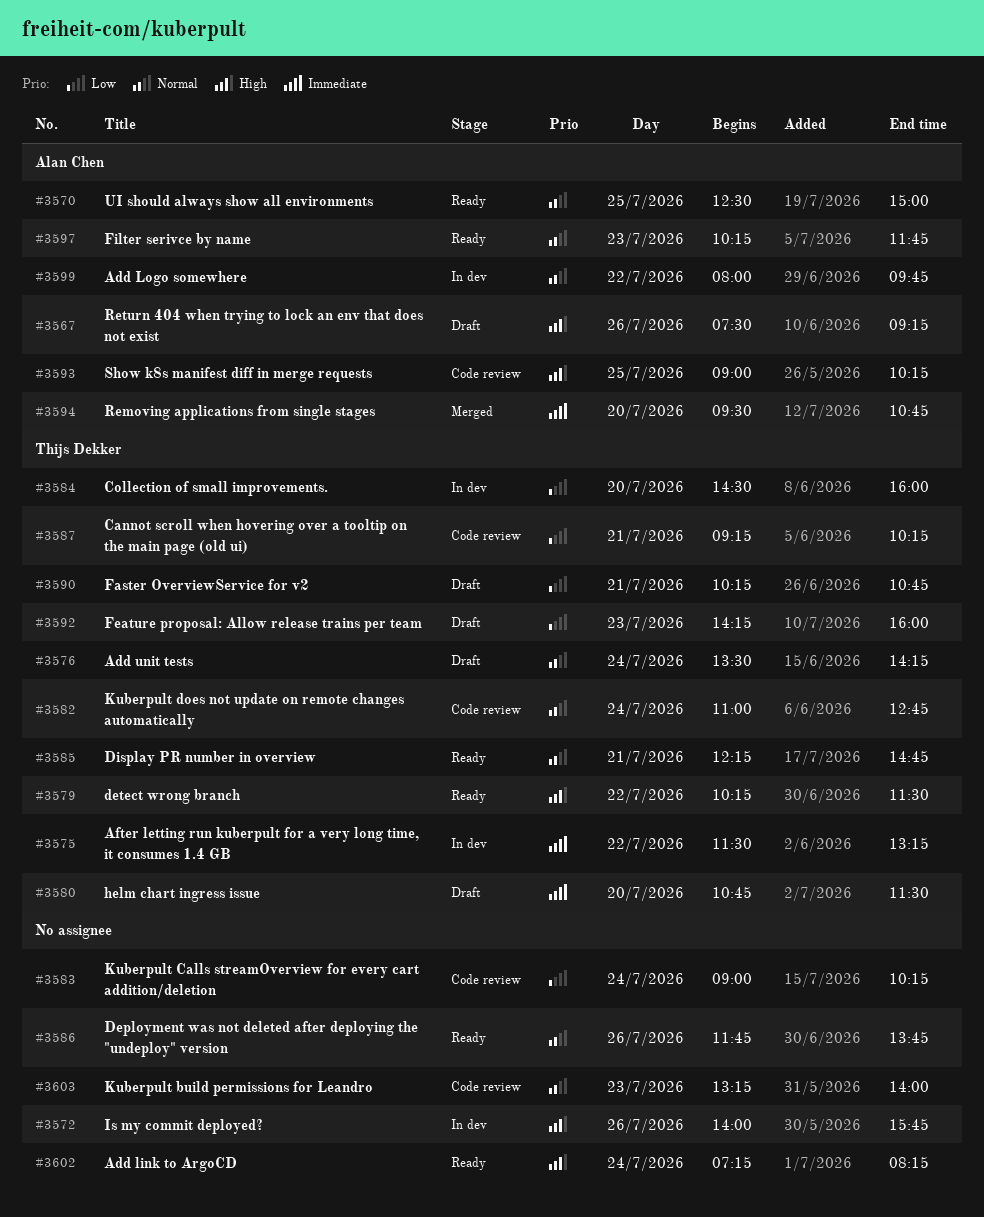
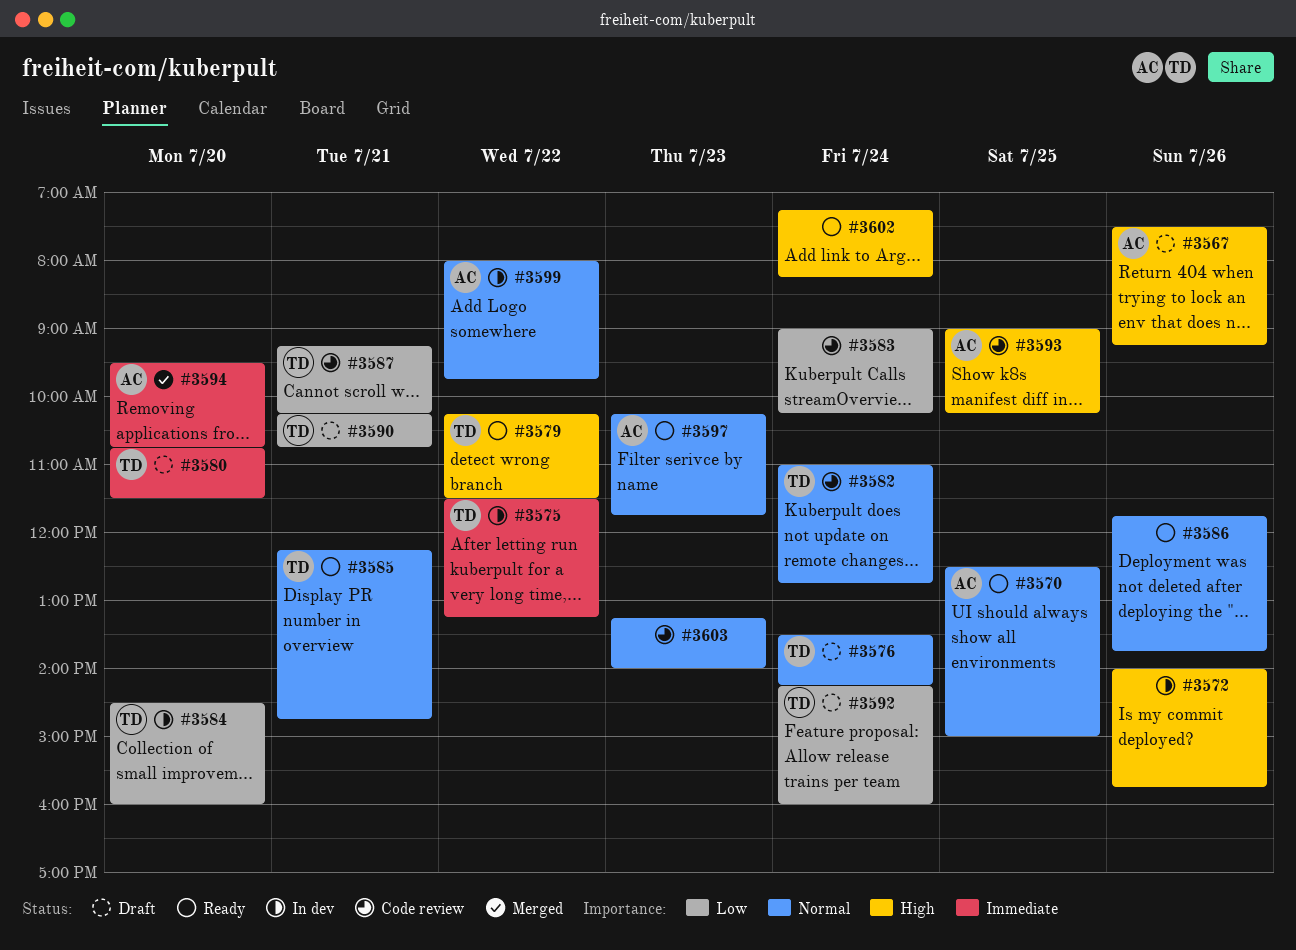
#3592, day: Jul 23 -> Jul 24

